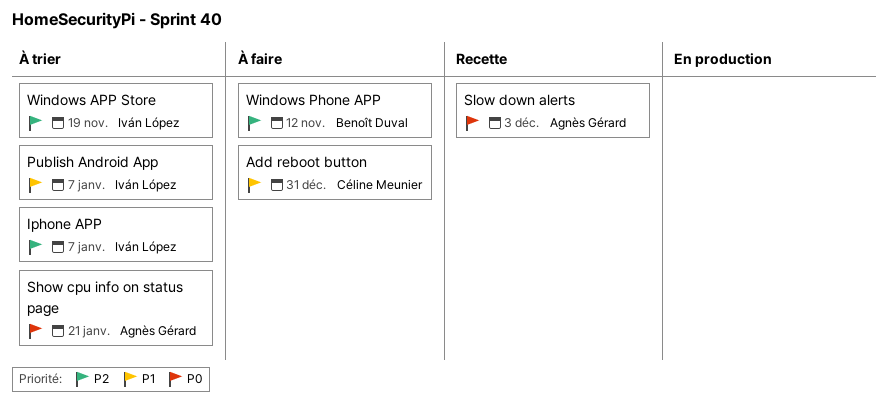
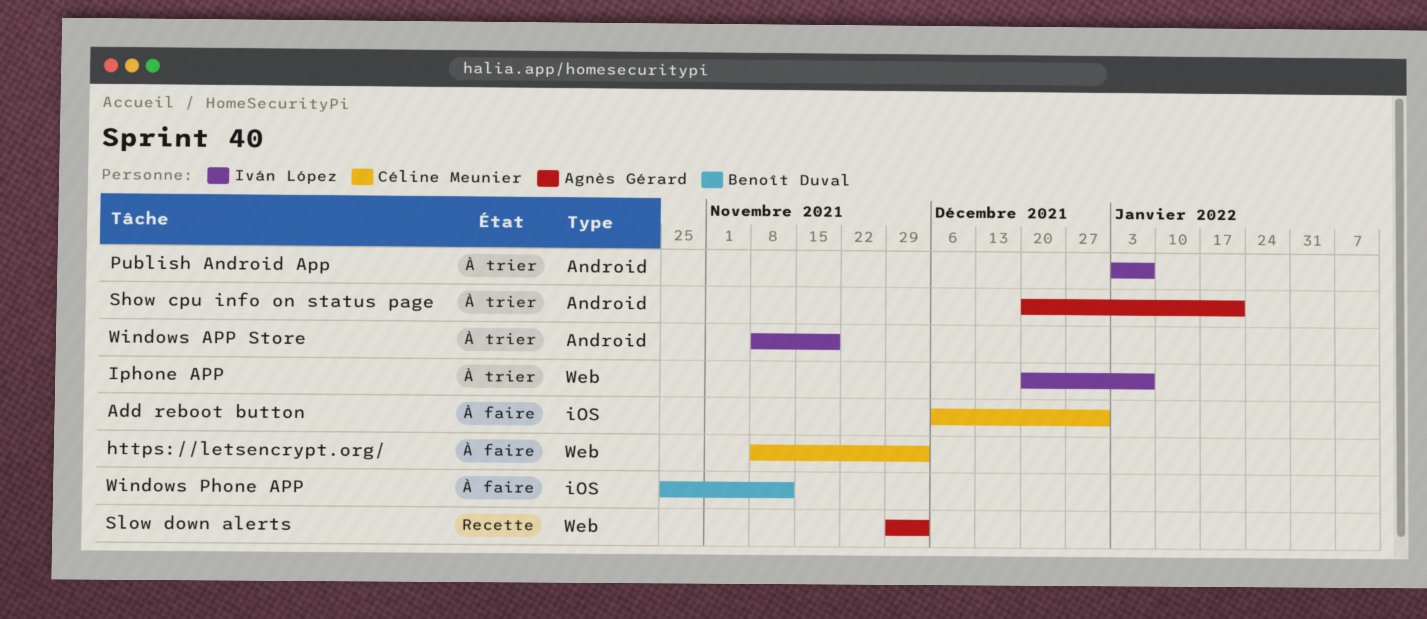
https://letsencrypt.org/: none -> present

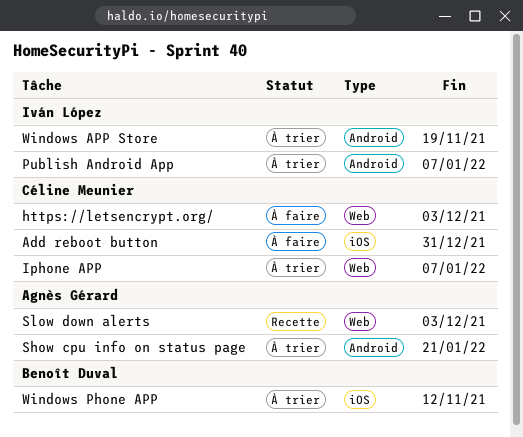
Iphone APP, owner: Iván López -> Céline Meunier
Windows Phone APP, status: À faire -> À trier

